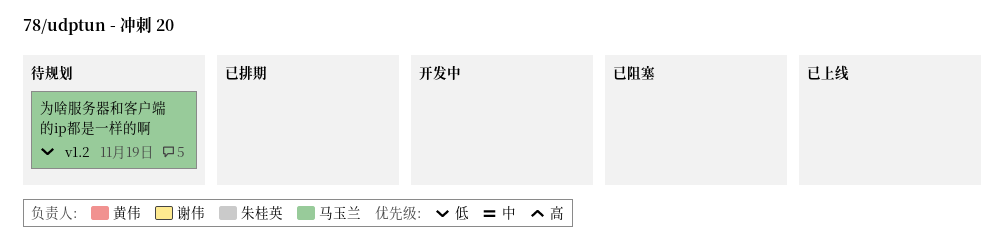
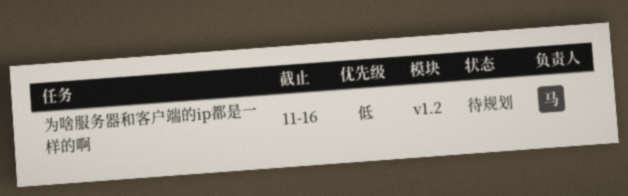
为啥服务器和客户端的ip都是一样的啊, due: Nov 19 -> Nov 16

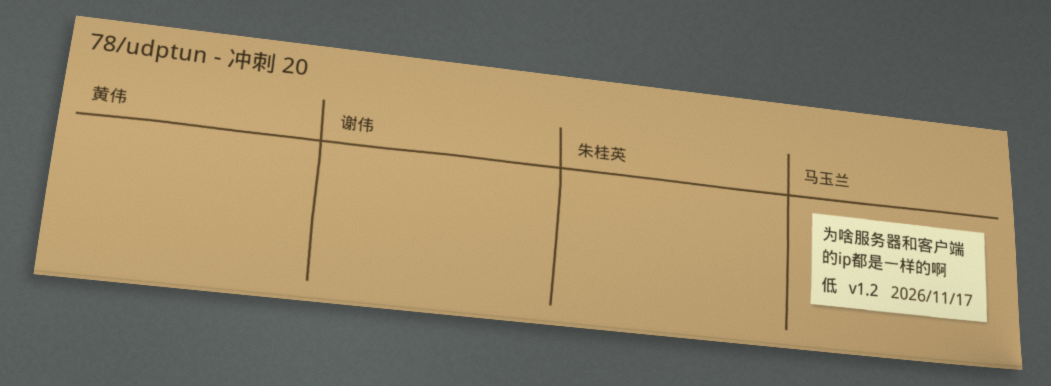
为啥服务器和客户端的ip都是一样的啊, due: Nov 16 -> Nov 17

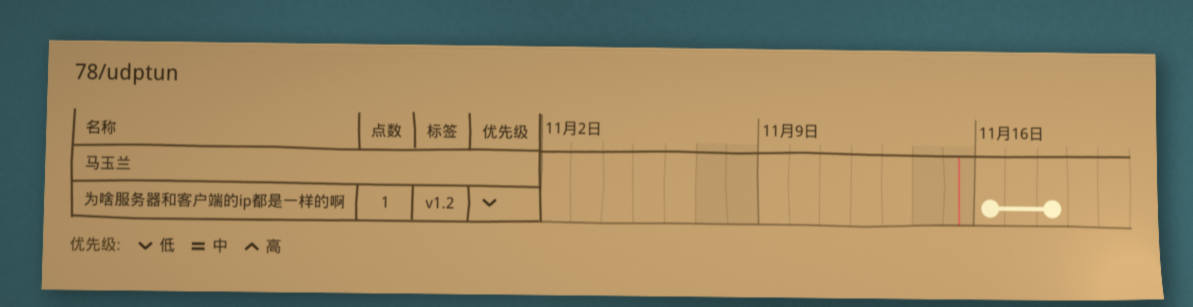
为啥服务器和客户端的ip都是一样的啊, due: Nov 17 -> Nov 18

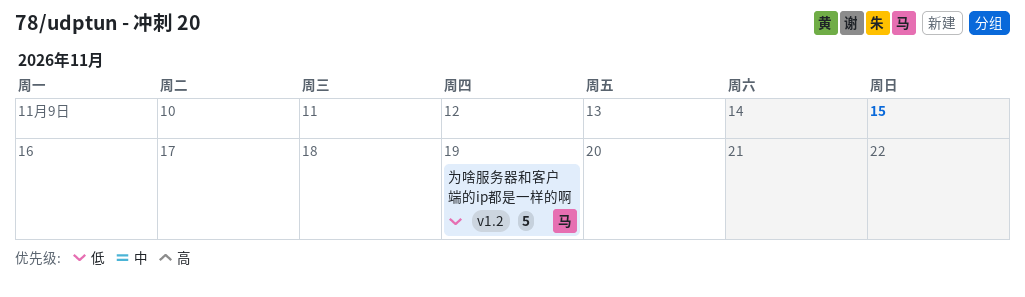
为啥服务器和客户端的ip都是一样的啊, estimate: 1 -> 5
为啥服务器和客户端的ip都是一样的啊, due: Nov 18 -> Nov 19

